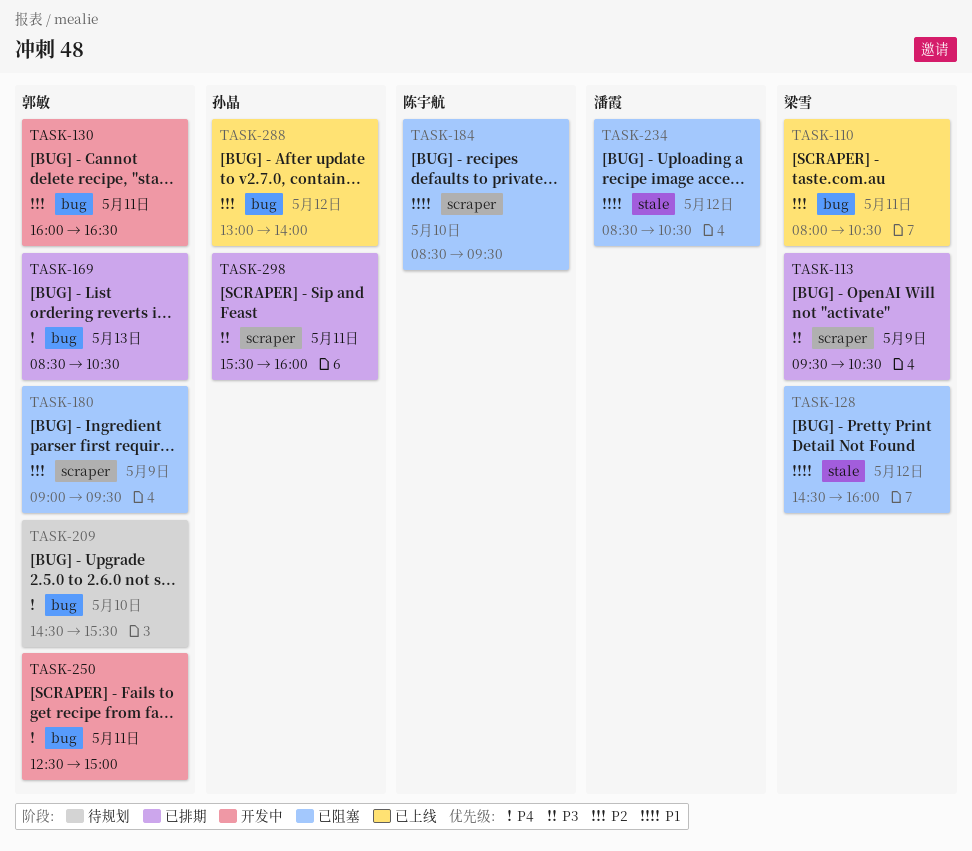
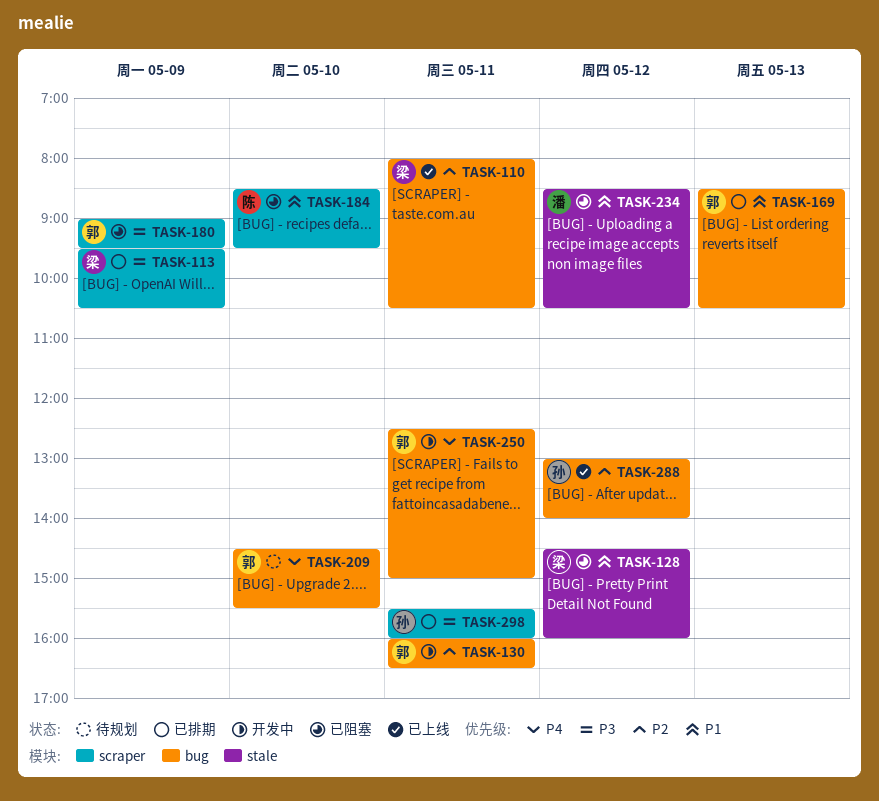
TASK-169, priority: P4 -> P1
TASK-180, priority: P2 -> P3

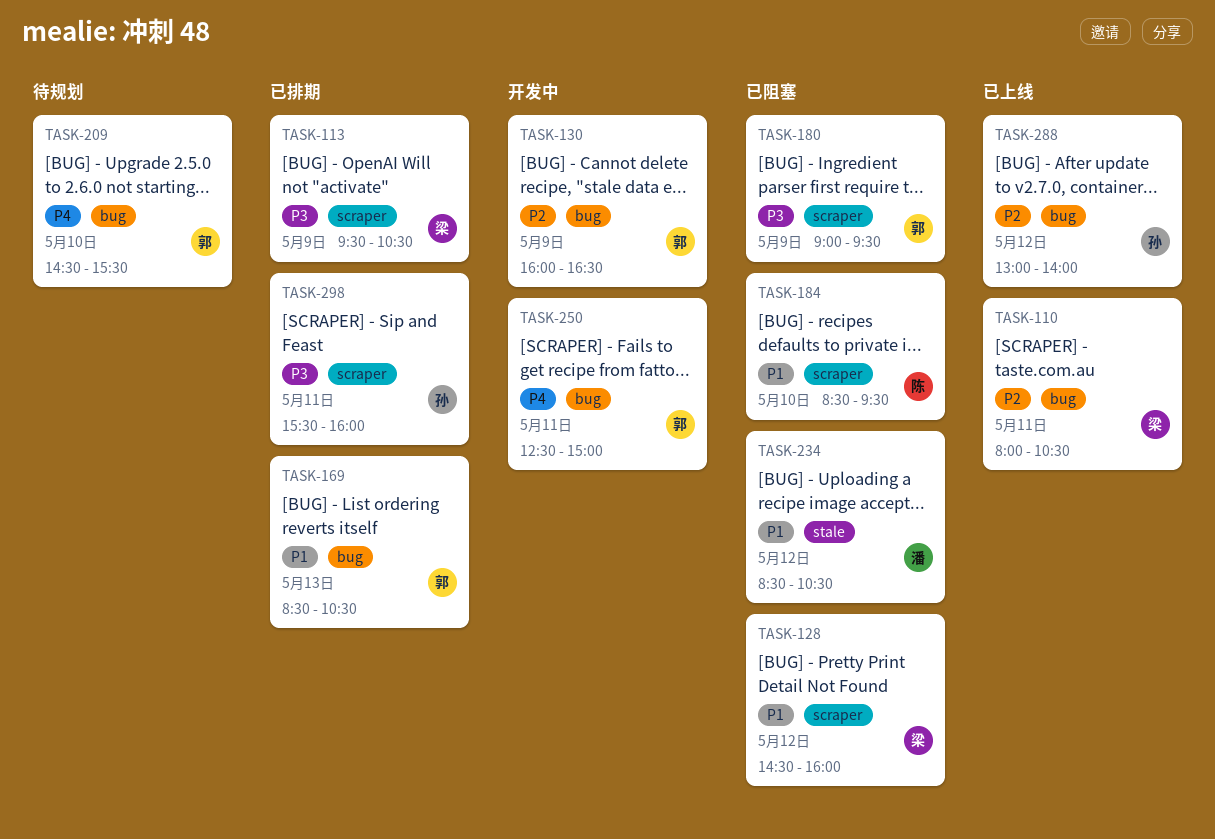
TASK-128, label: stale -> scraper
TASK-130, day: May 11 -> May 9

